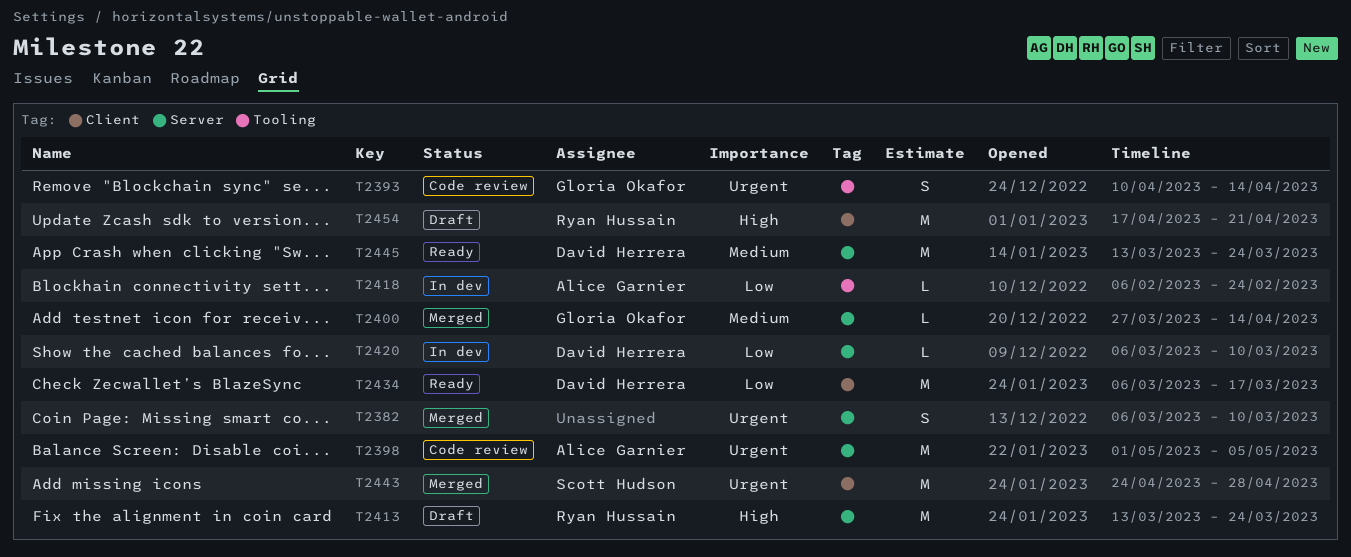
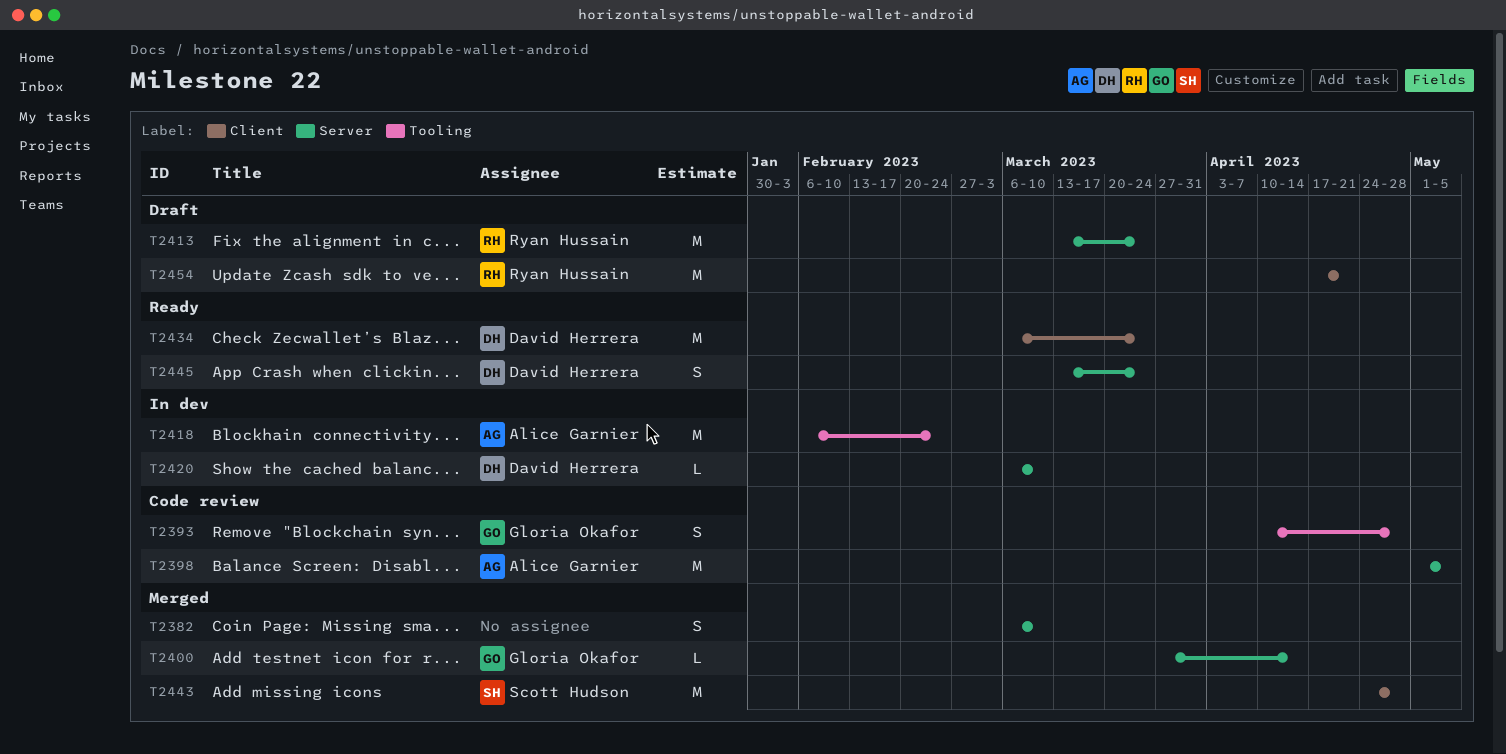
T2393, due: Apr 14 -> Apr 28
T2418, estimate: L -> M
T2434, due: Mar 17 -> Mar 24
T2445, estimate: M -> S

